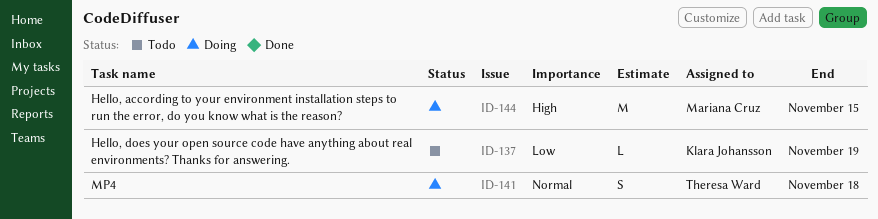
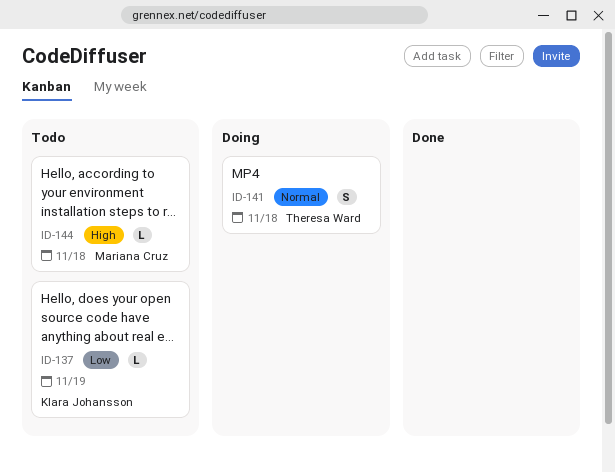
ID-144, status: Doing -> Todo
ID-144, estimate: M -> L
ID-144, due: Nov 15 -> Nov 18

